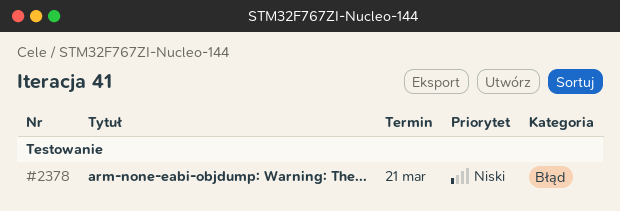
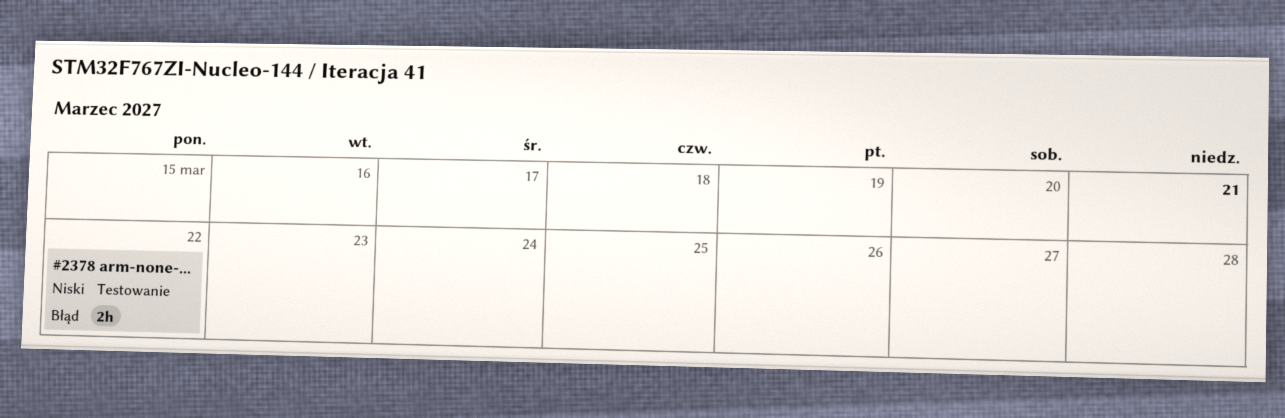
#2378, due: Mar 21 -> Mar 22

